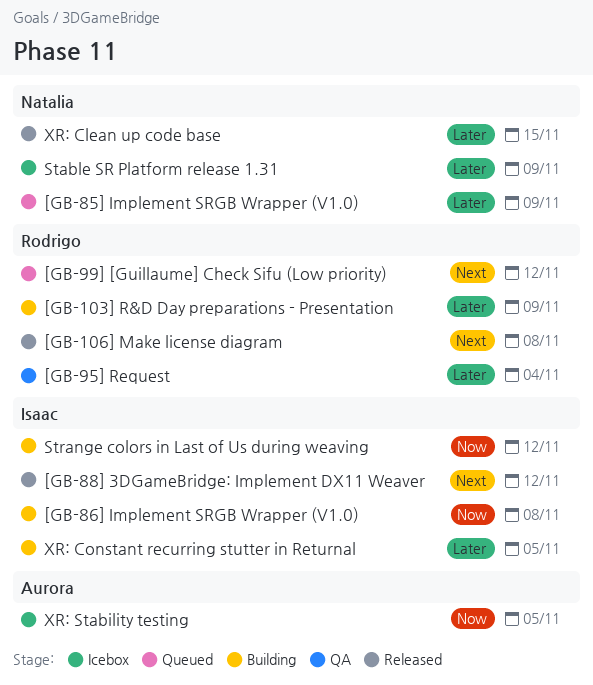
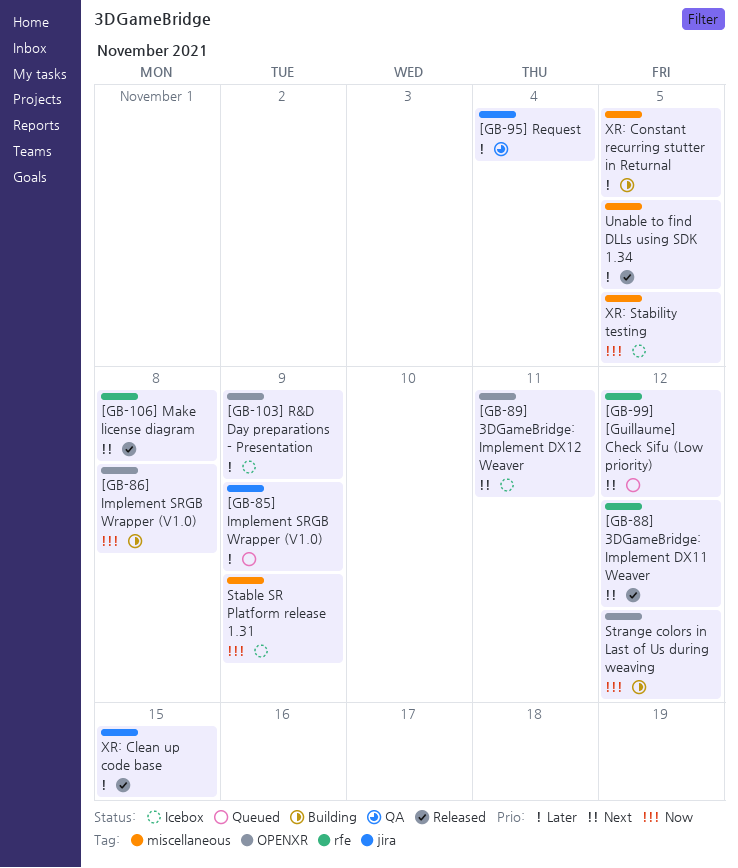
[GB-103] R&D Day preparations - Presentation, status: Building -> Icebox
[GB-89] 3DGameBridge: Implement DX12 Weaver: none -> present
Stable SR Platform release 1.31, priority: Later -> Now
Unable to find DLLs using SDK 1.34: none -> present

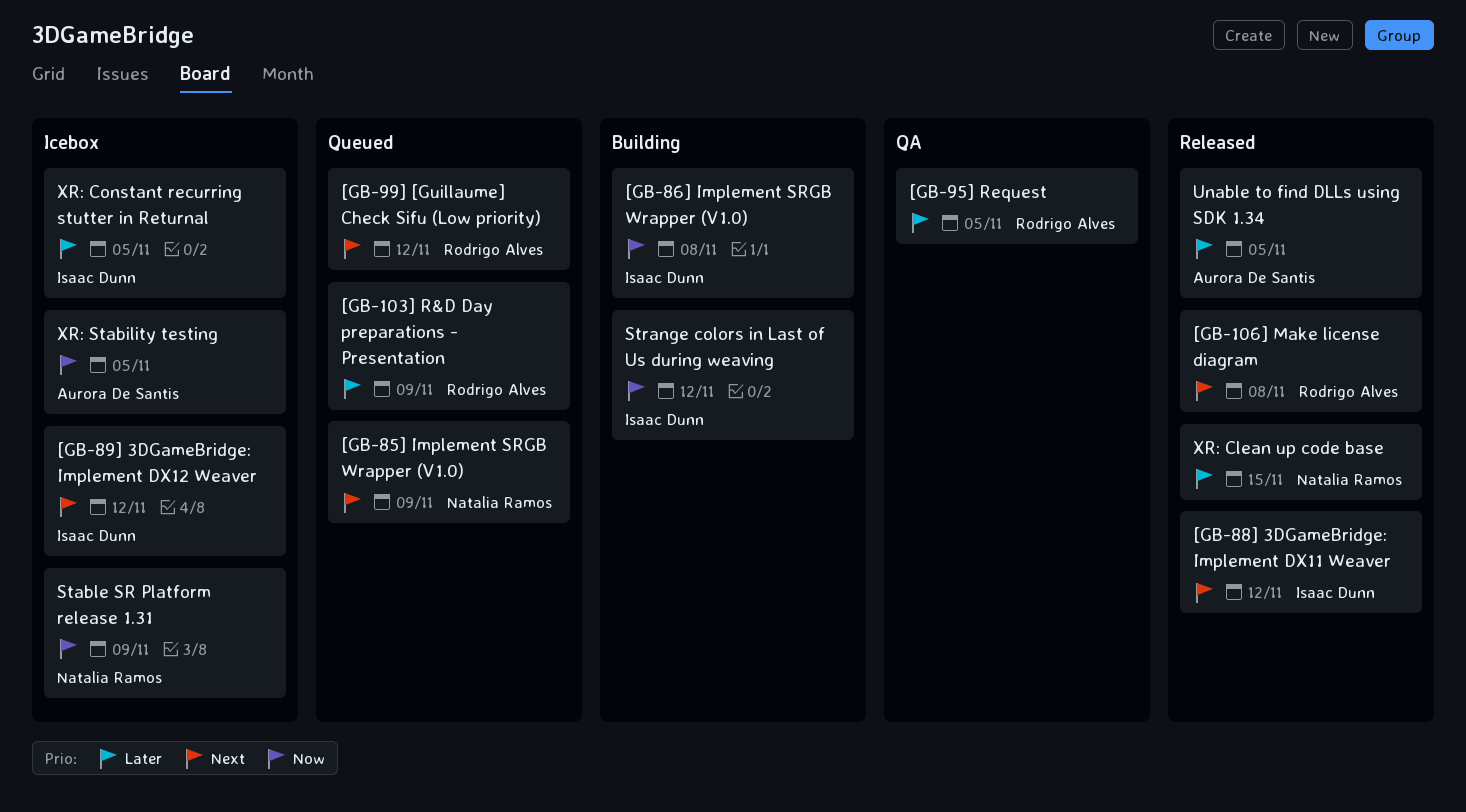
[GB-103] R&D Day preparations - Presentation, status: Icebox -> Queued
[GB-85] Implement SRGB Wrapper (V1.0), priority: Later -> Next
[GB-89] 3DGameBridge: Implement DX12 Weaver, due: Nov 11 -> Nov 12
[GB-95] Request, due: Nov 4 -> Nov 5
XR: Constant recurring stutter in Returnal, status: Building -> Icebox

